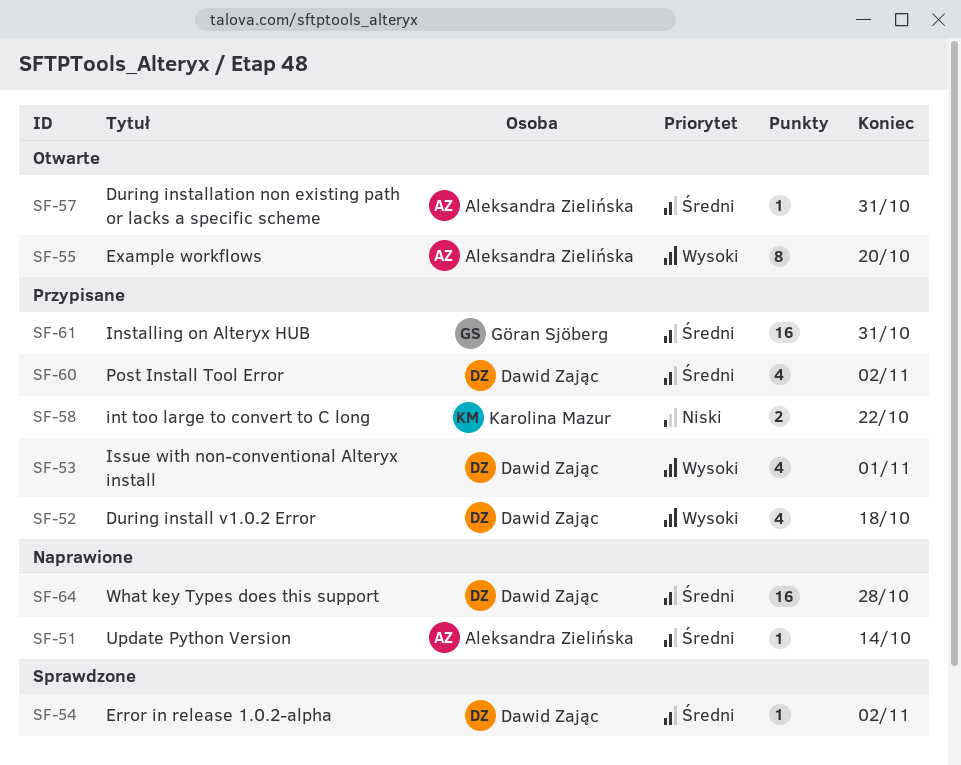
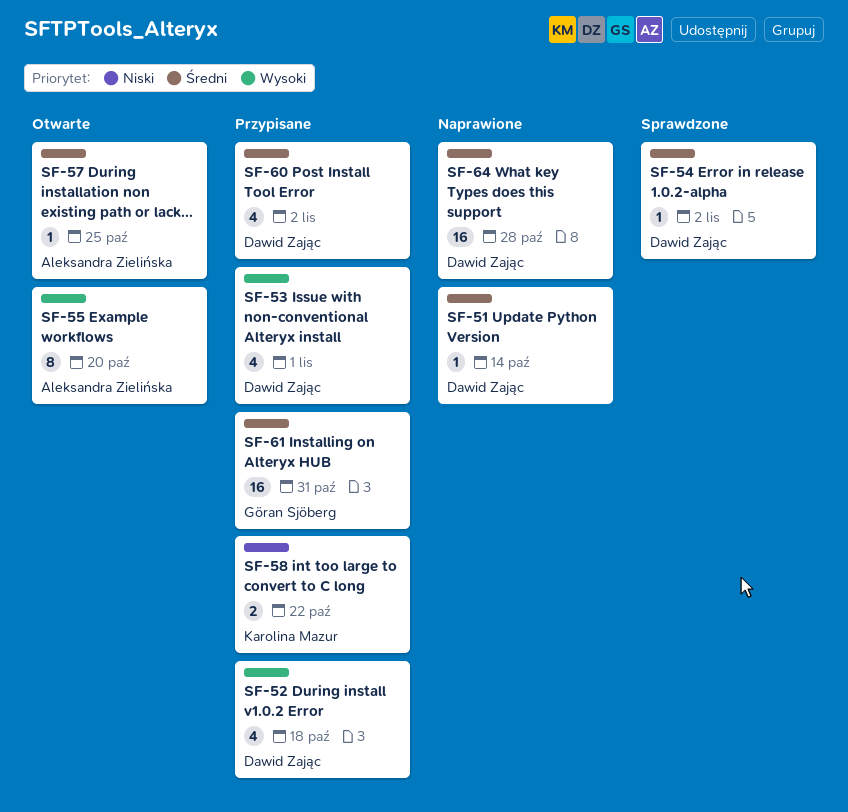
SF-51, owner: Aleksandra Zielińska -> Dawid Zając
SF-57, due: Oct 31 -> Oct 25

